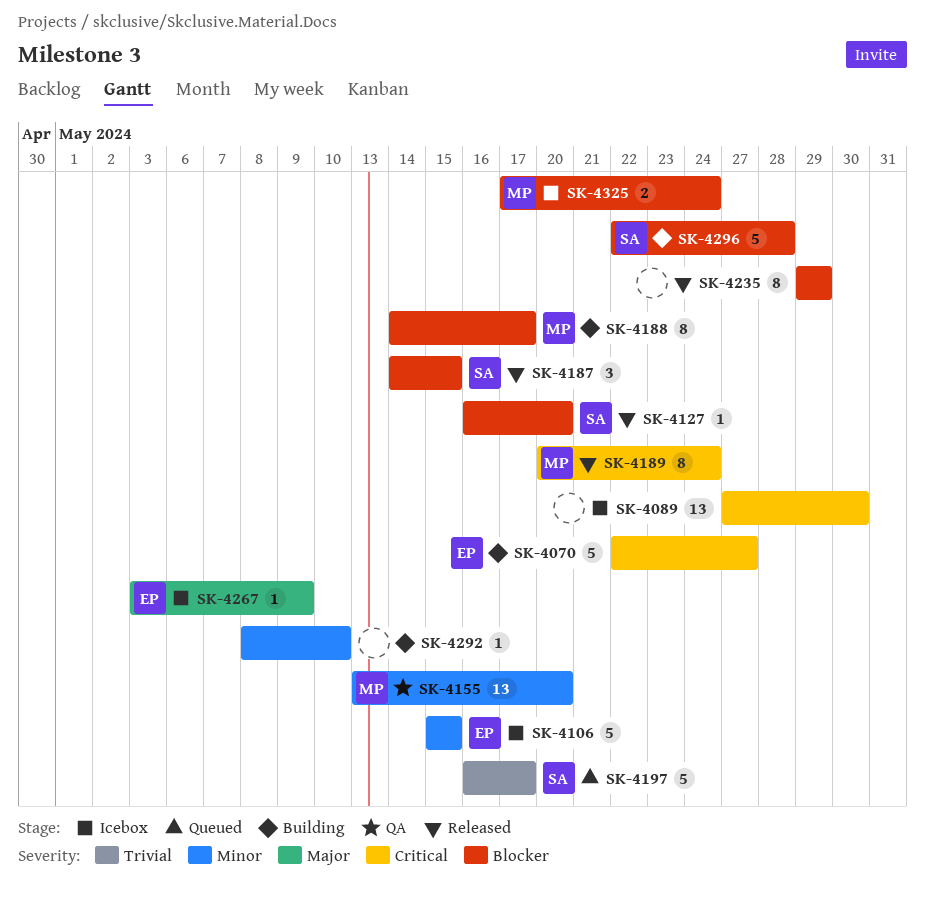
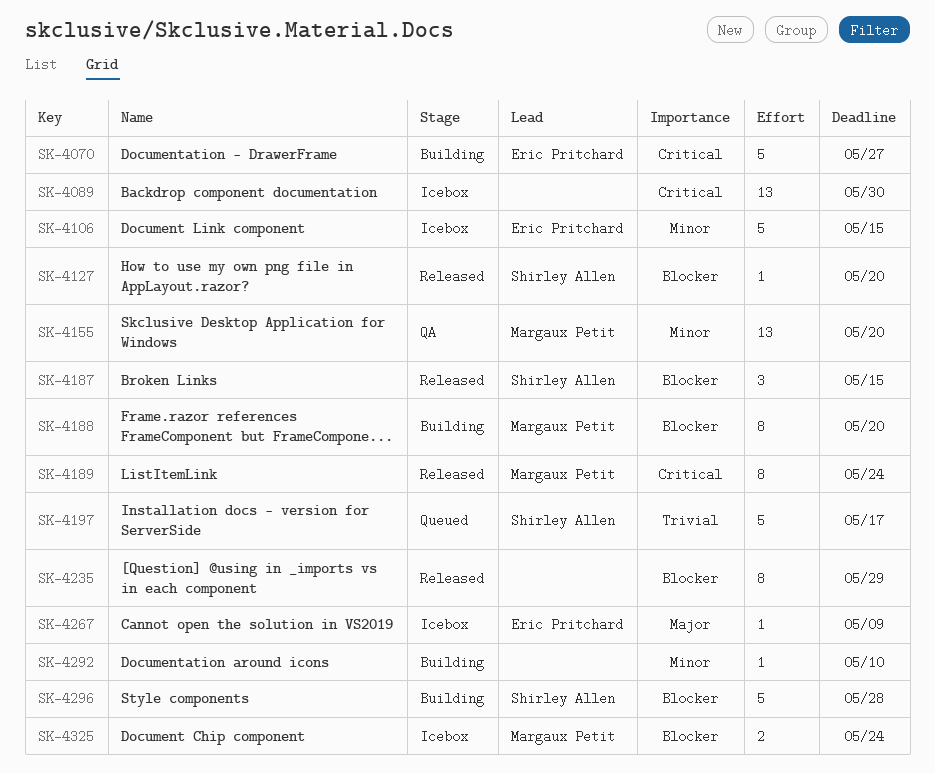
SK-4188, due: May 17 -> May 20

